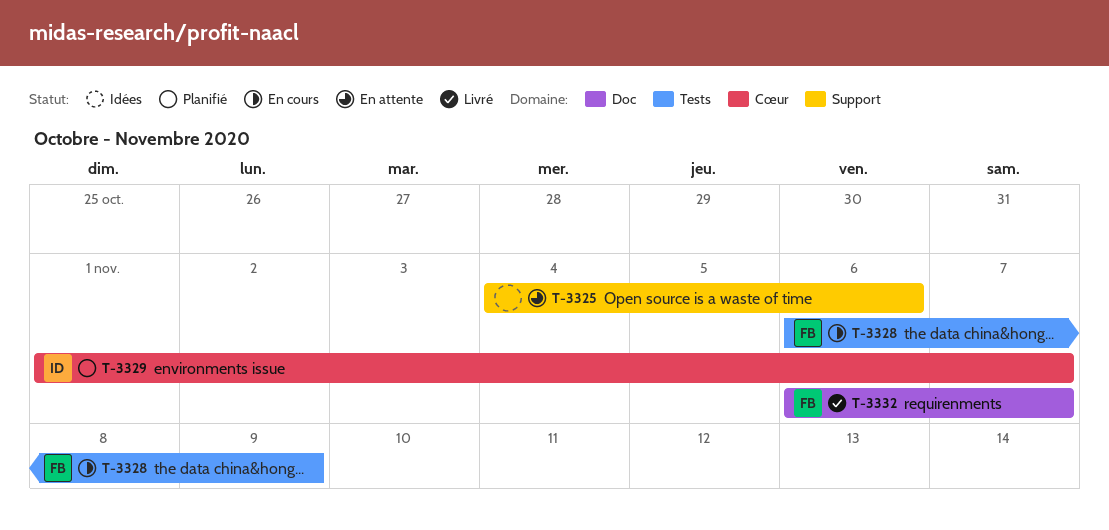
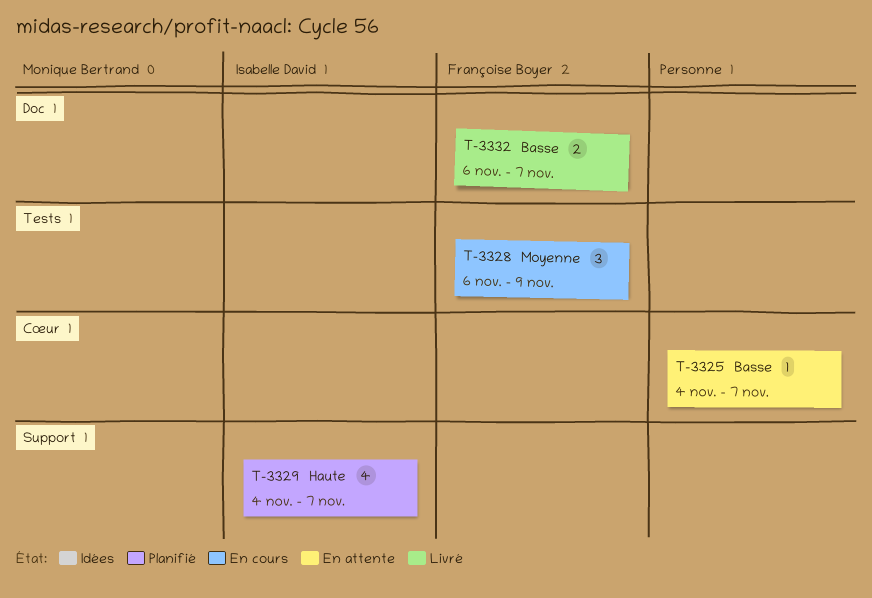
T-3325, label: Support -> Cœur
T-3325, due: Nov 6 -> Nov 7
T-3329, label: Cœur -> Support
T-3329, start: Nov 1 -> Nov 4

